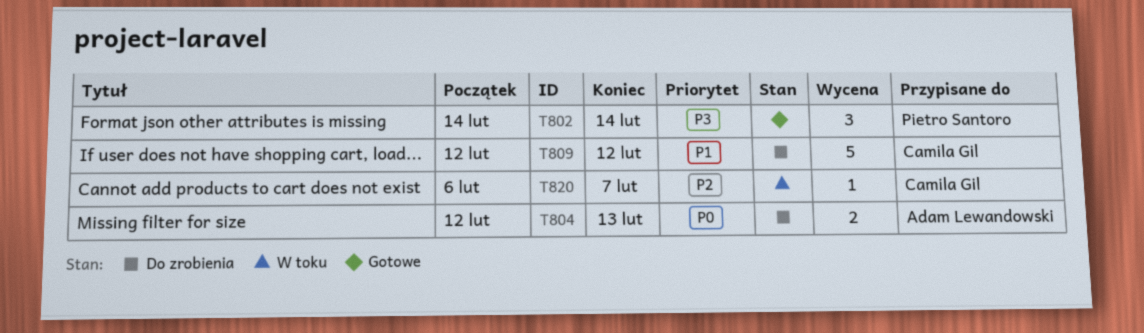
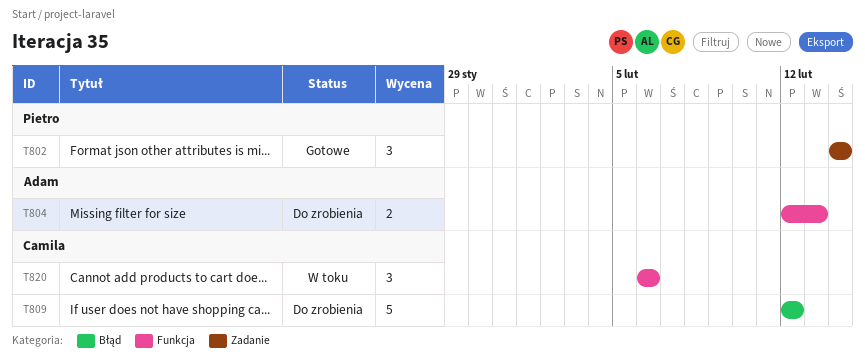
T820, estimate: 1 -> 3
T820, due: Feb 7 -> Feb 6

